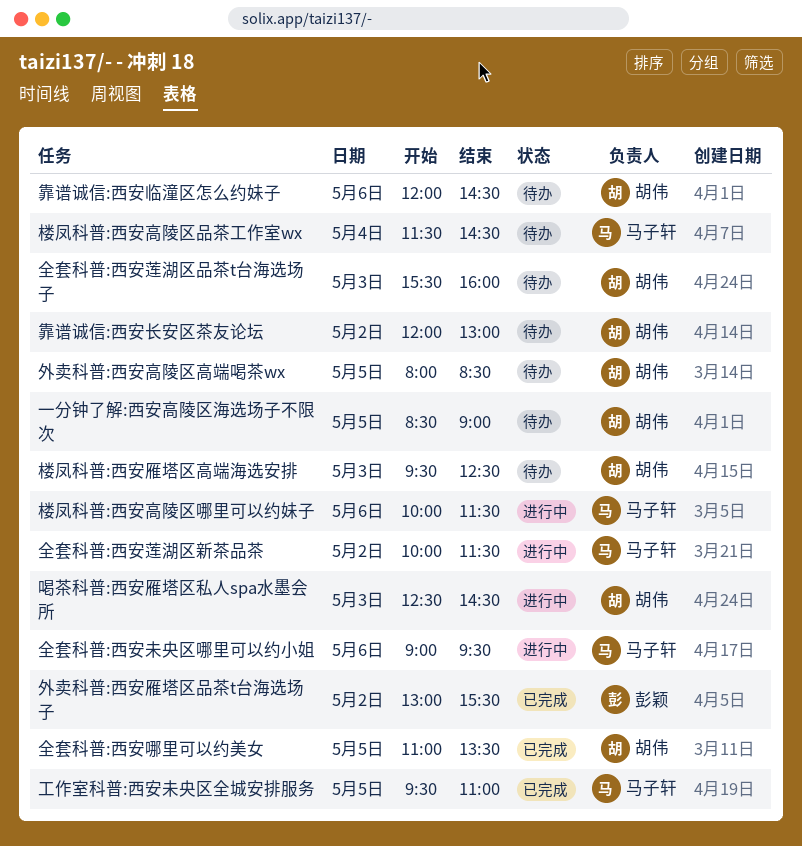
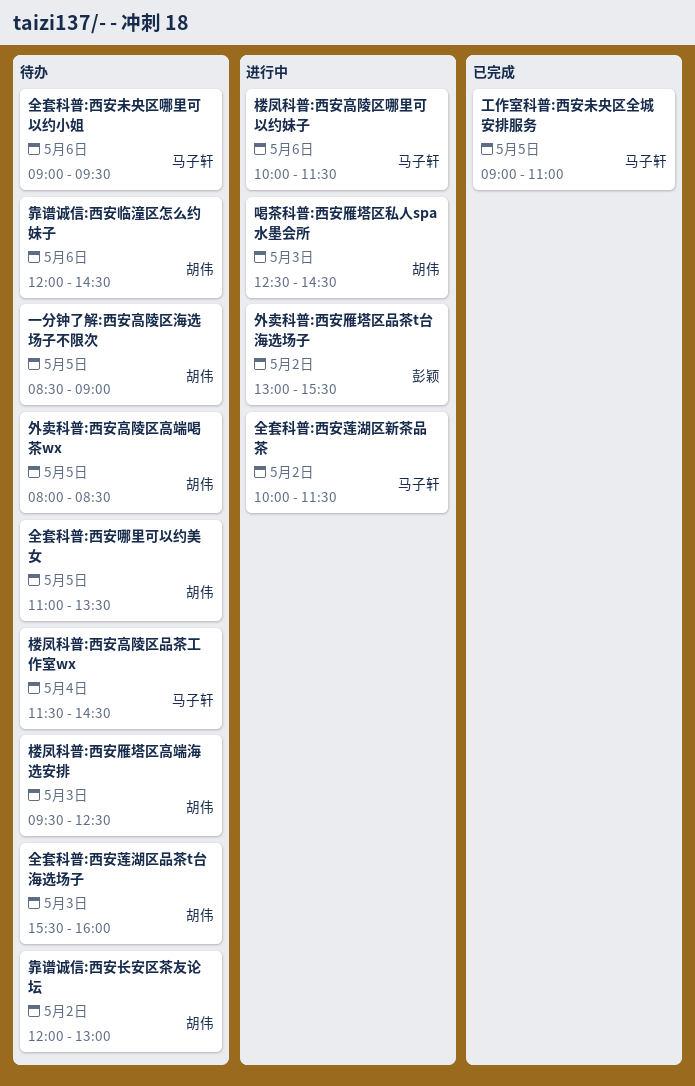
全套科普:西安哪里可以约美女, status: 已完成 -> 待办
全套科普:西安未央区哪里可以约小姐, status: 进行中 -> 待办
外卖科普:西安雁塔区品茶t台海选场子, status: 已完成 -> 进行中
工作室科普:西安未央区全城安排服务, begins: 09:30 -> 09:00

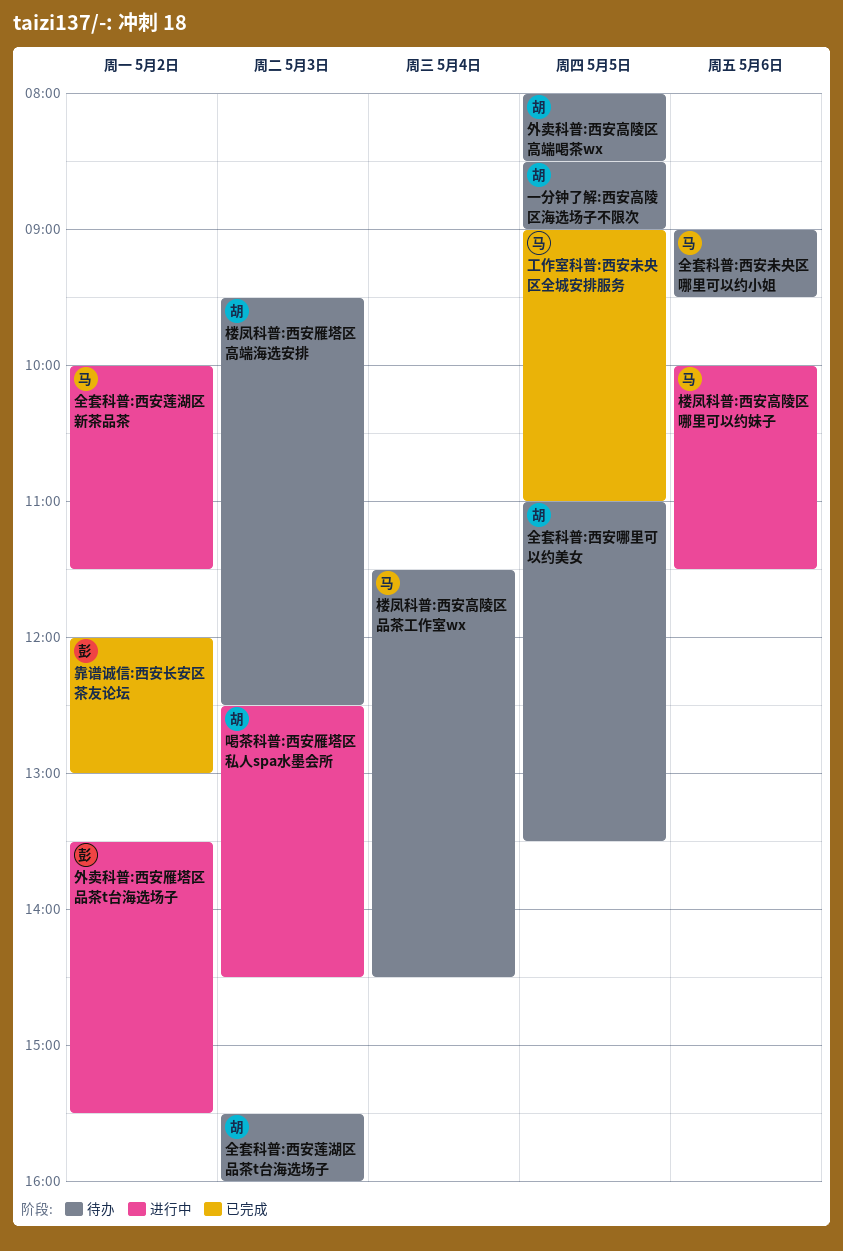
外卖科普:西安雁塔区品茶t台海选场子, begins: 13:00 -> 13:30
靠谱诚信:西安临潼区怎么约妹子: present -> none
靠谱诚信:西安长安区茶友论坛, status: 待办 -> 已完成
靠谱诚信:西安长安区茶友论坛, owner: 胡伟 -> 彭颖

